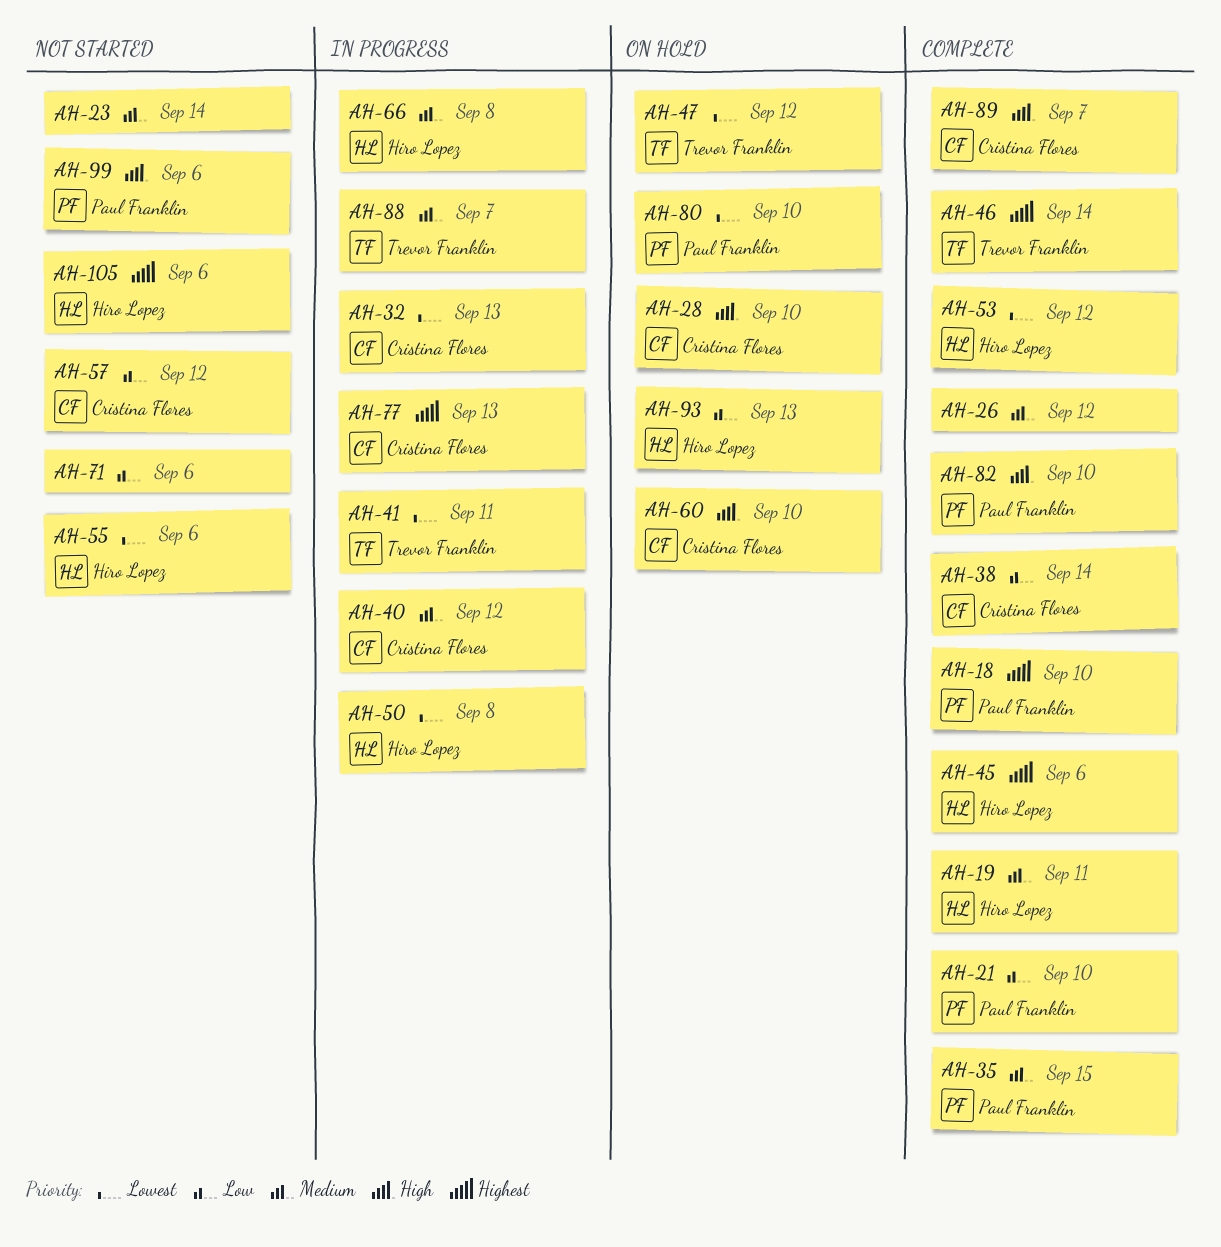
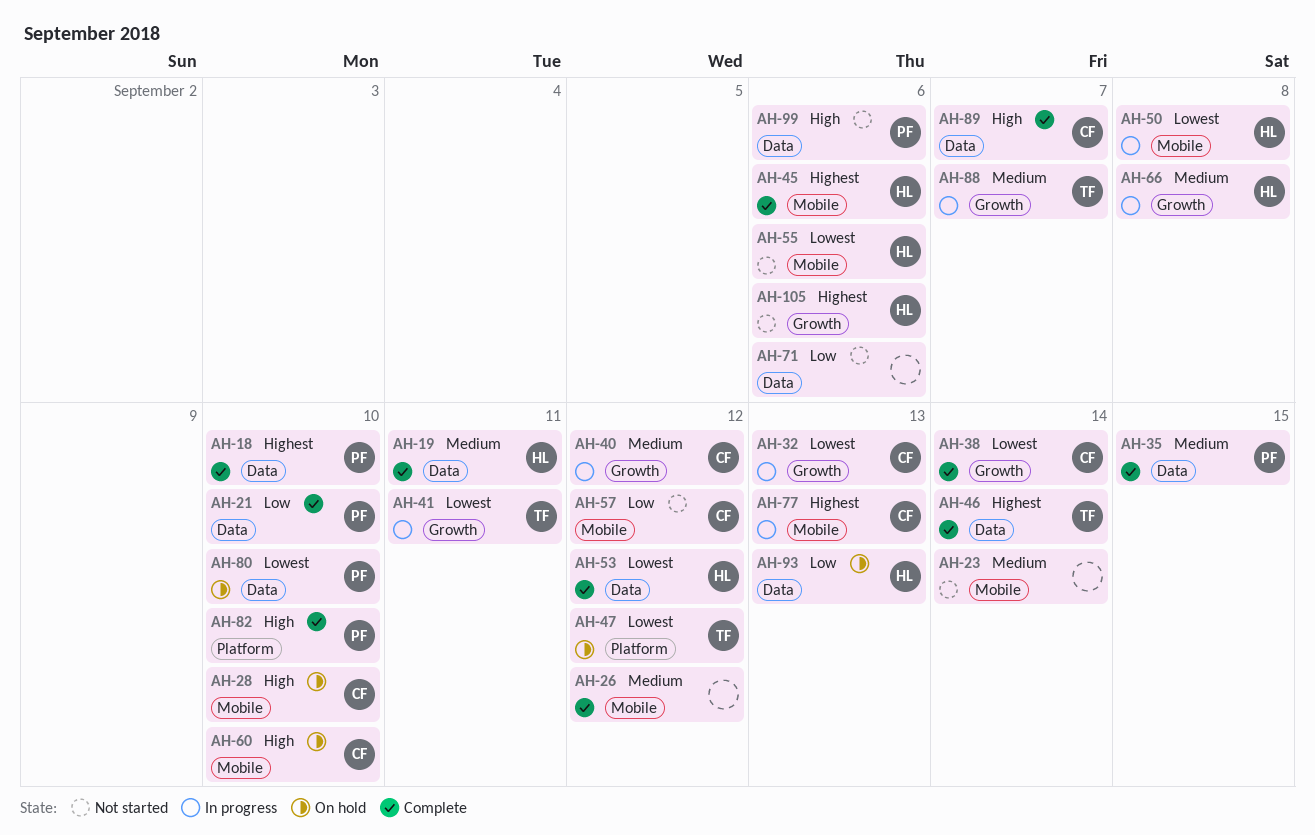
AH-38, priority: Low -> Lowest

